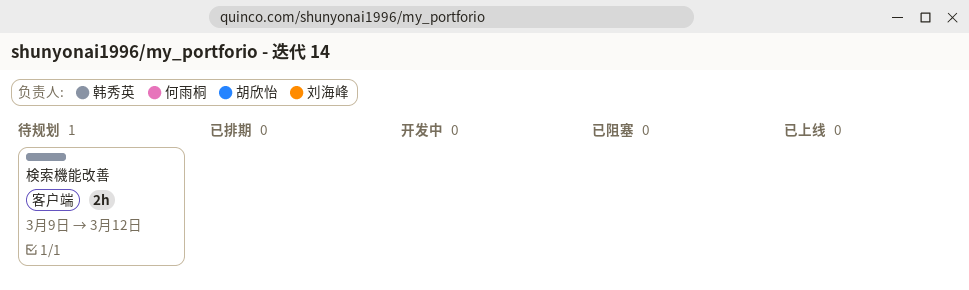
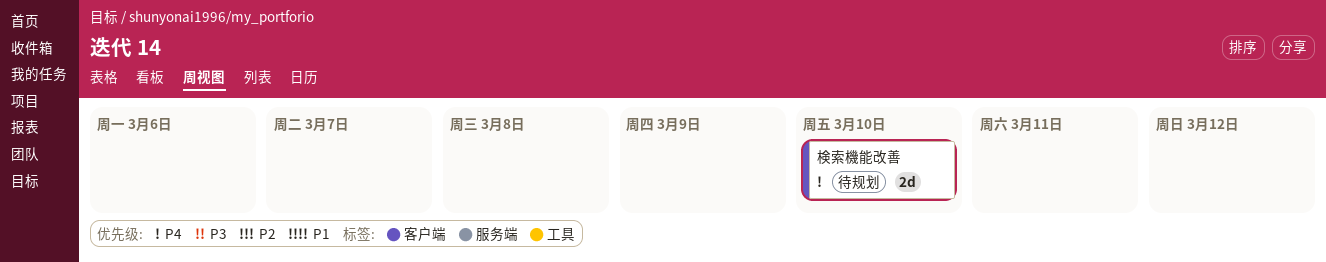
検索機能改善, estimate: 2h -> 2d
検索機能改善, due: Mar 12 -> Mar 10

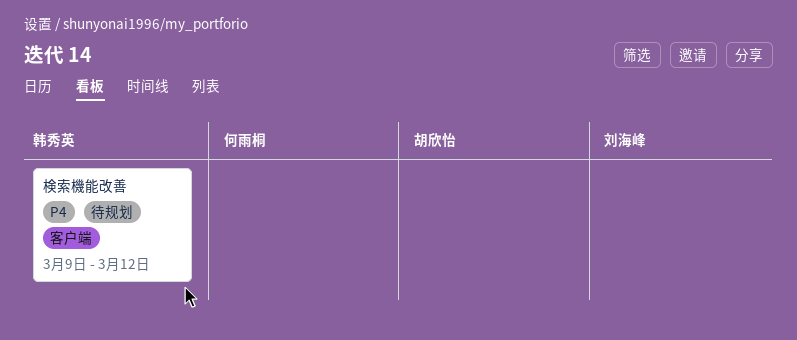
検索機能改善, due: Mar 10 -> Mar 12

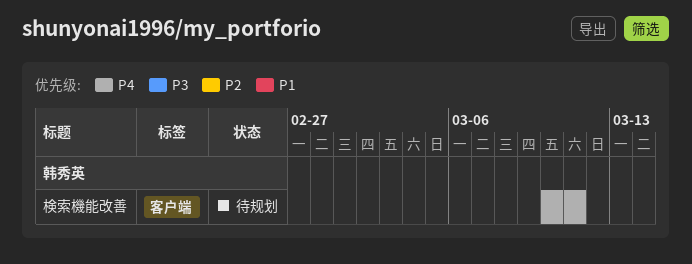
検索機能改善, start: Mar 9 -> Mar 10
検索機能改善, due: Mar 12 -> Mar 11

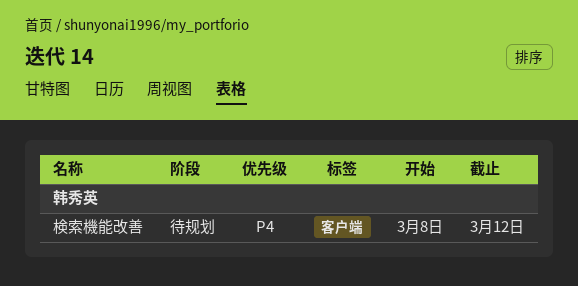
検索機能改善, start: Mar 10 -> Mar 8
検索機能改善, due: Mar 11 -> Mar 12

